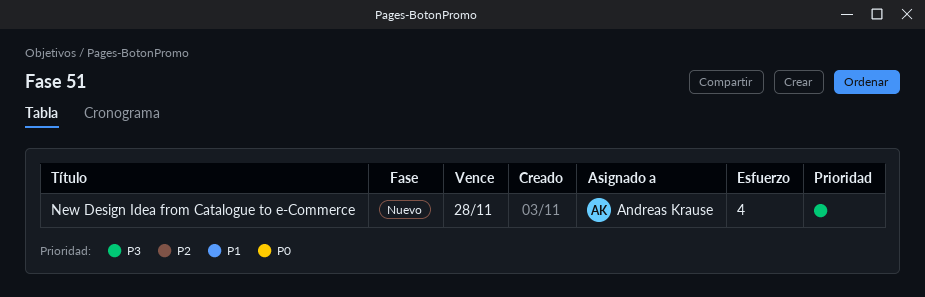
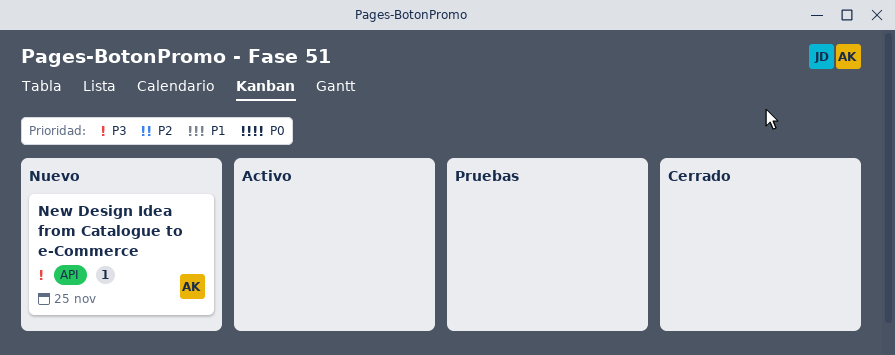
New Design Idea from Catalogue to e-Commerce, estimate: 4 -> 1
New Design Idea from Catalogue to e-Commerce, due: Nov 28 -> Nov 25

